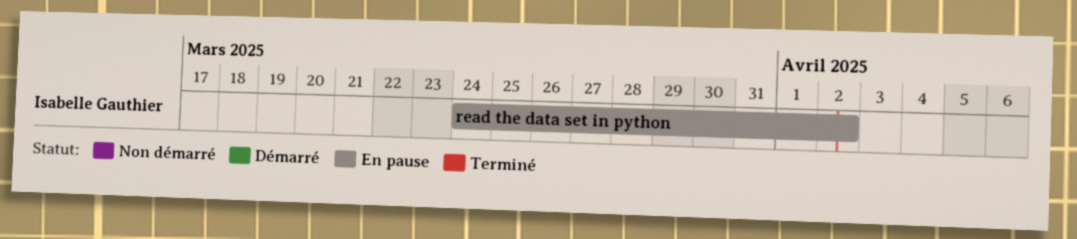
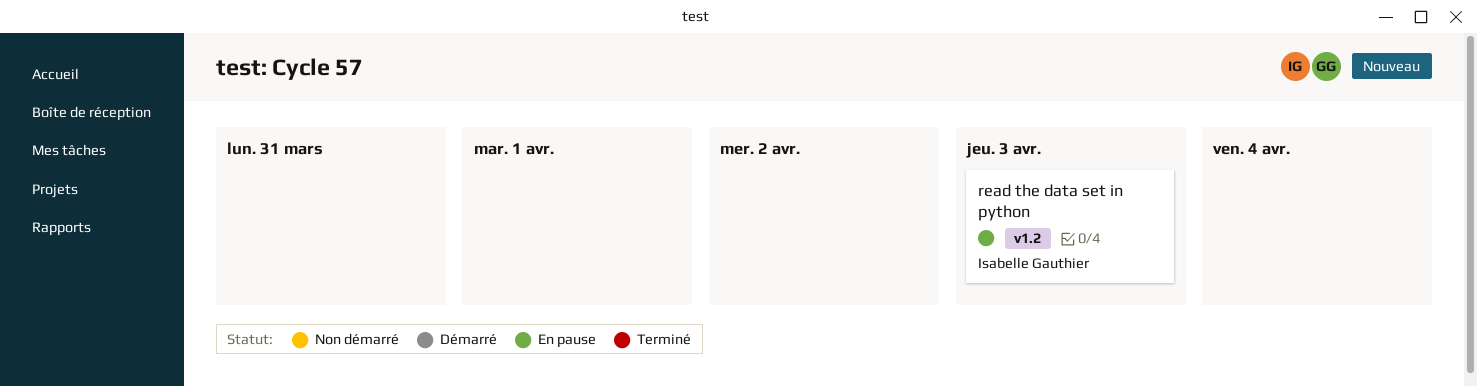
read the data set in python, due: Apr 2 -> Apr 3

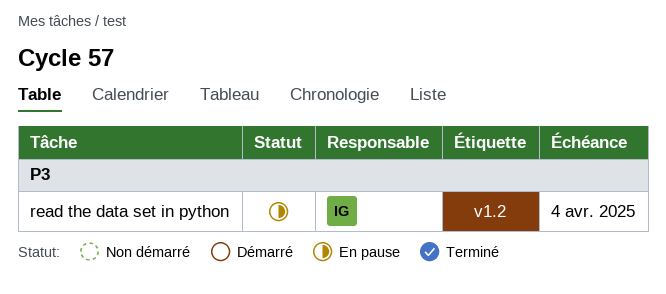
read the data set in python, due: Apr 3 -> Apr 4

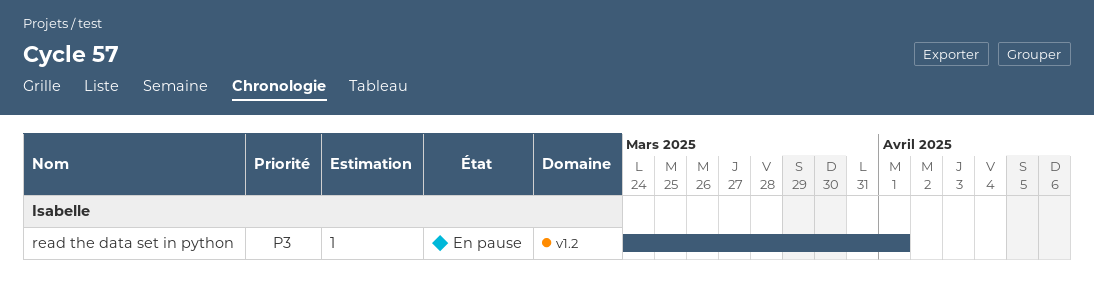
read the data set in python, due: Apr 4 -> Apr 1

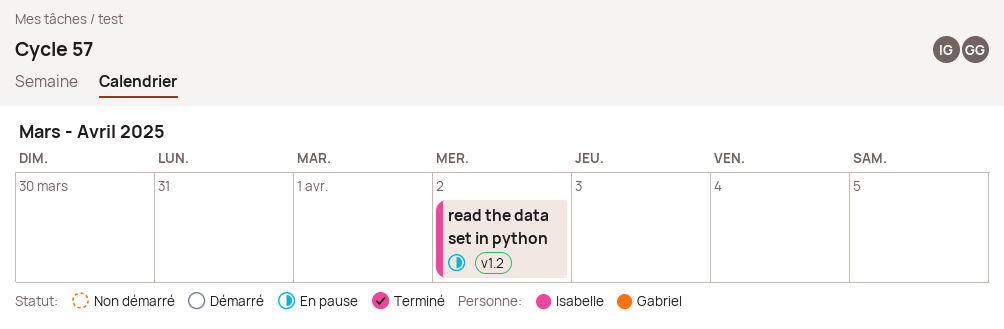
read the data set in python, due: Apr 1 -> Apr 2

